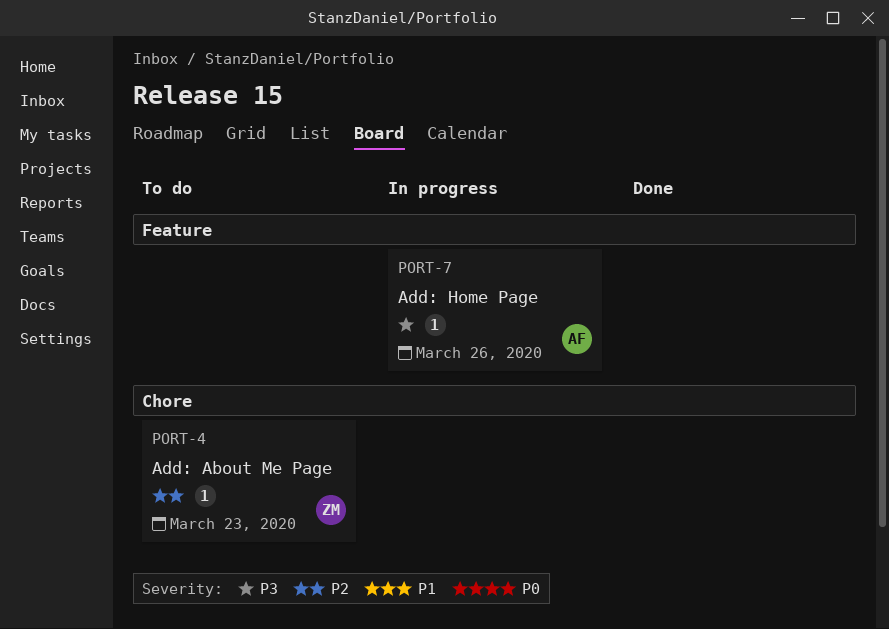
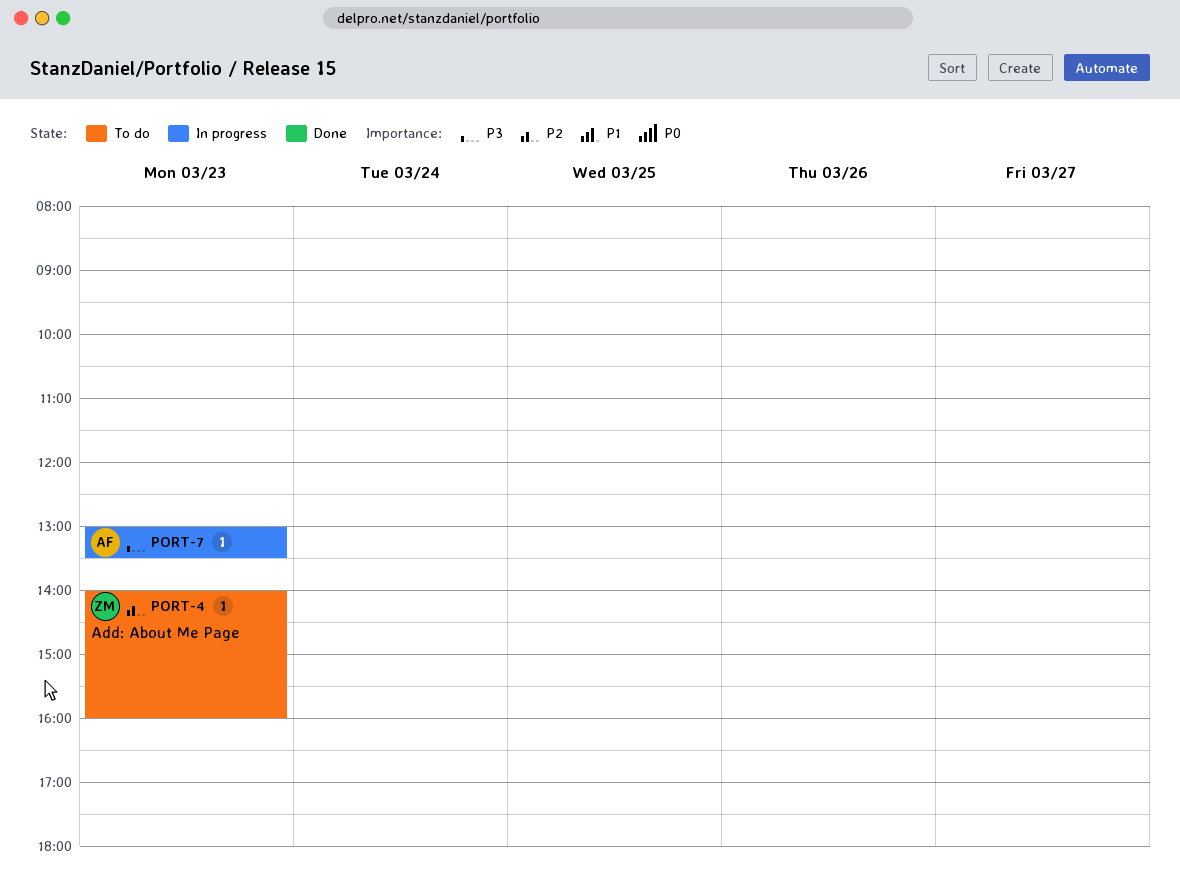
PORT-7, day: Mar 26 -> Mar 23

